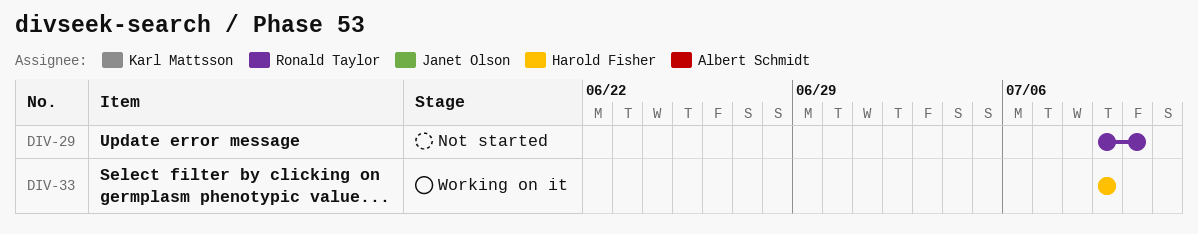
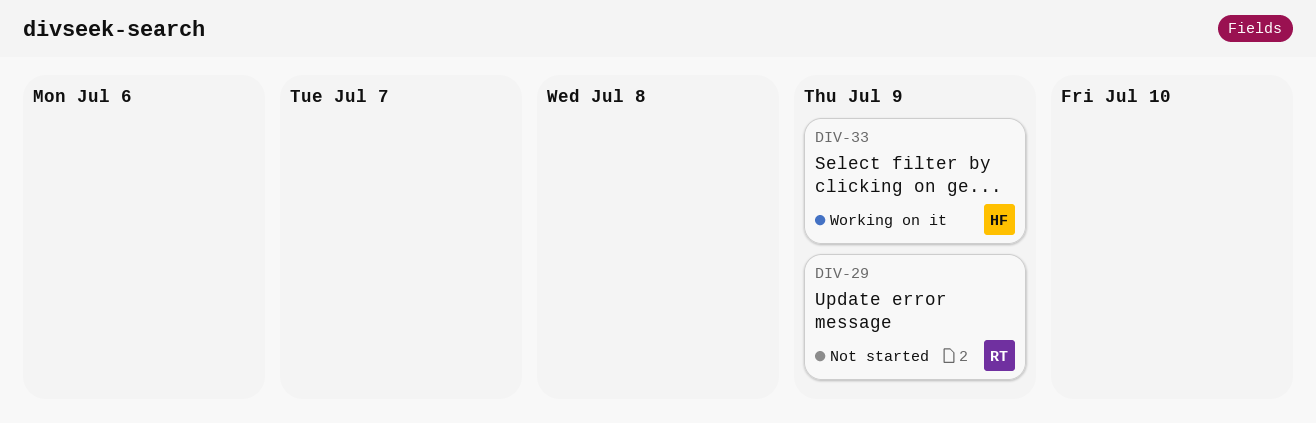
DIV-29, due: Jul 10 -> Jul 9

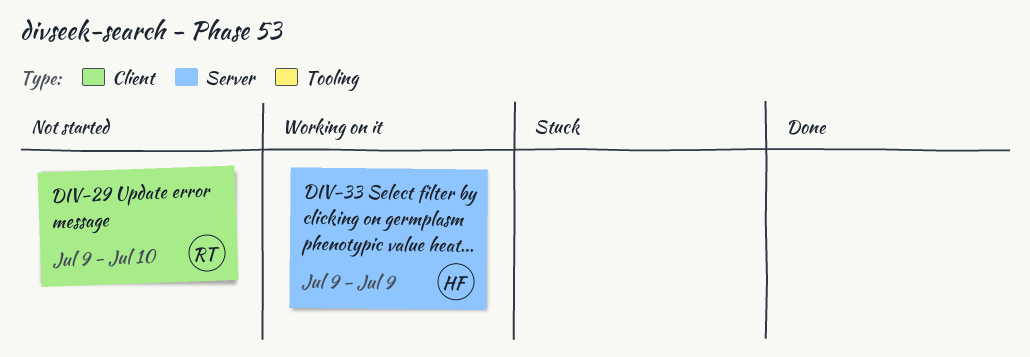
DIV-29, due: Jul 9 -> Jul 10

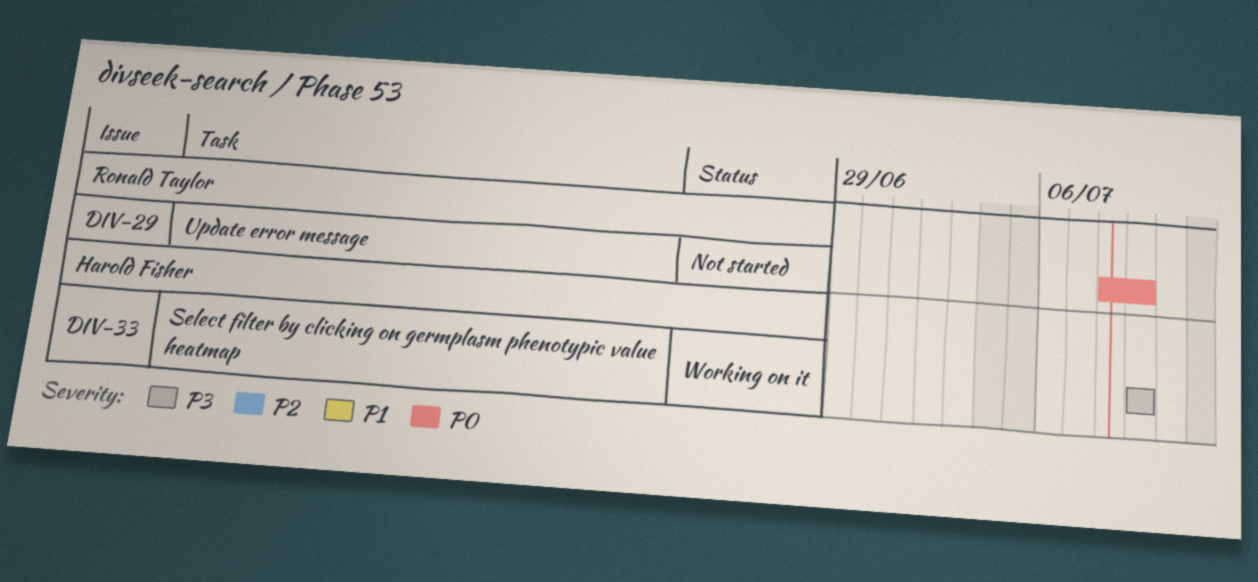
DIV-29, start: Jul 9 -> Jul 8
DIV-29, due: Jul 10 -> Jul 9

